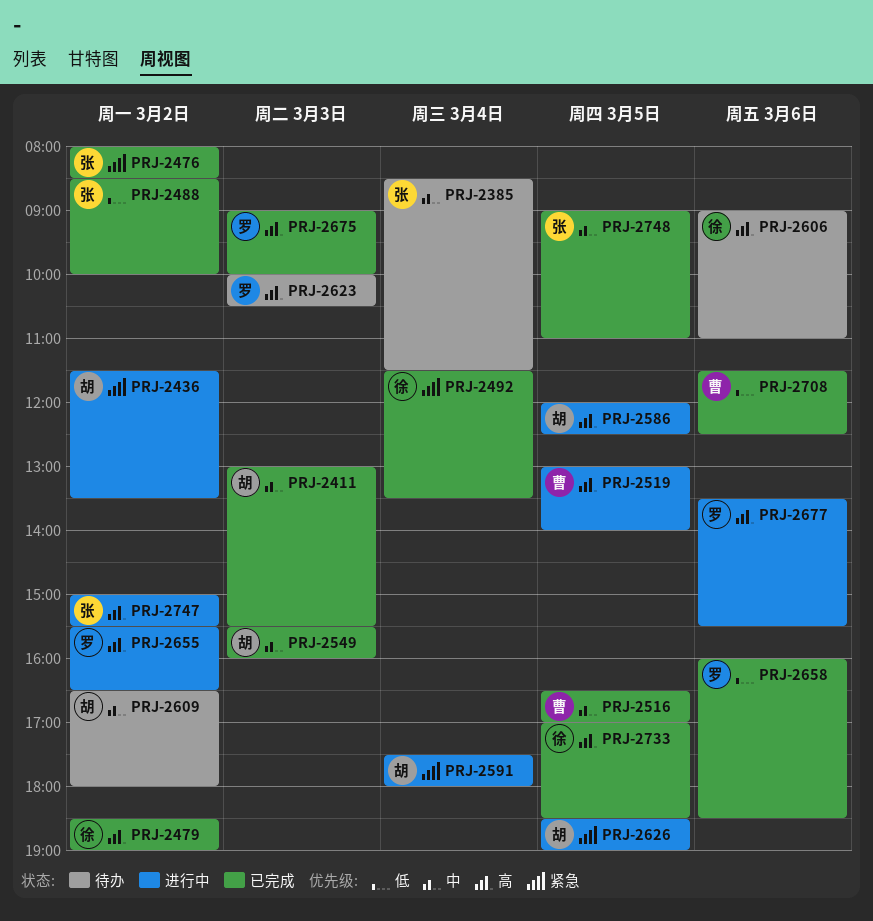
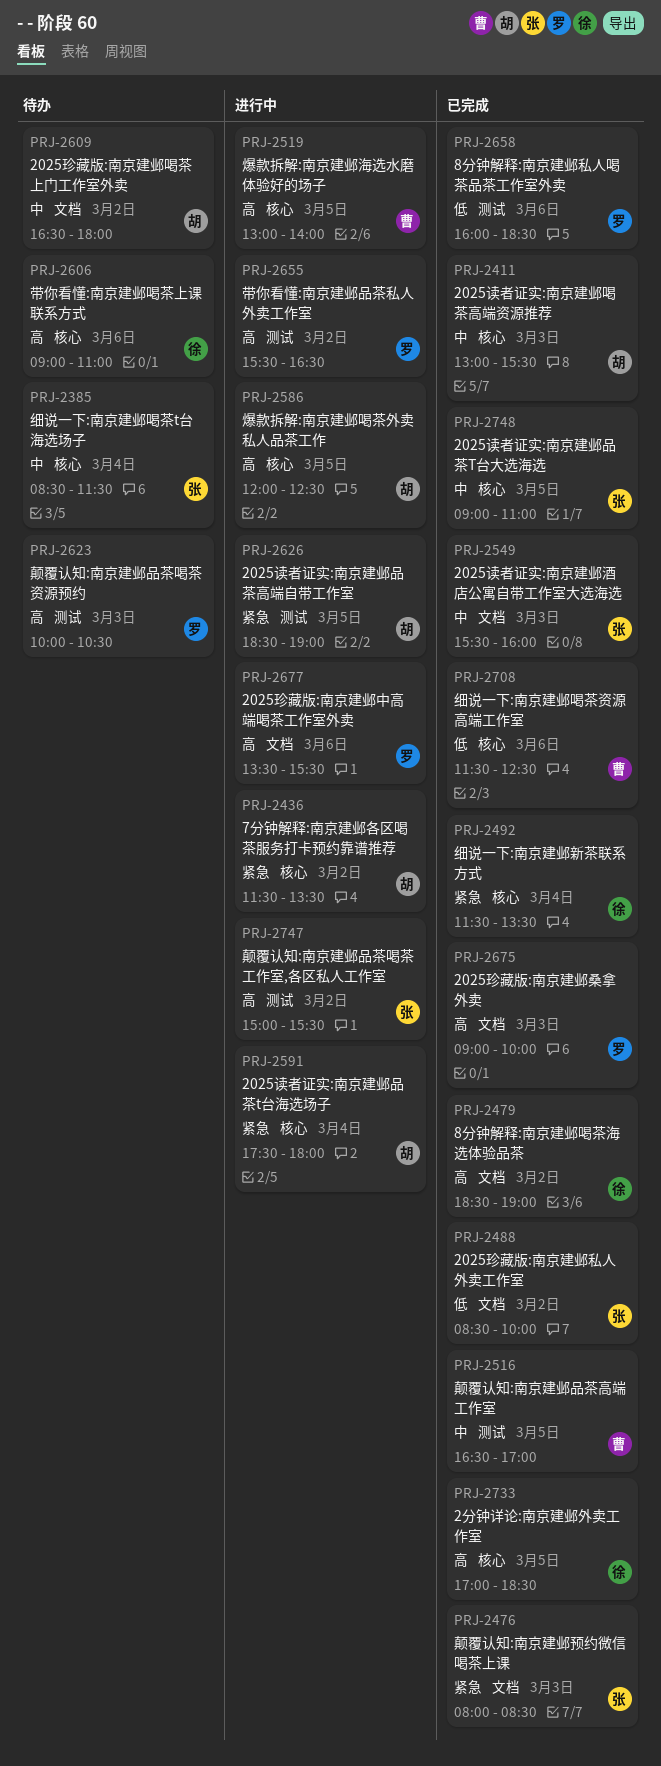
PRJ-2476, day: Mar 2 -> Mar 3
PRJ-2549, owner: 胡 -> 张

